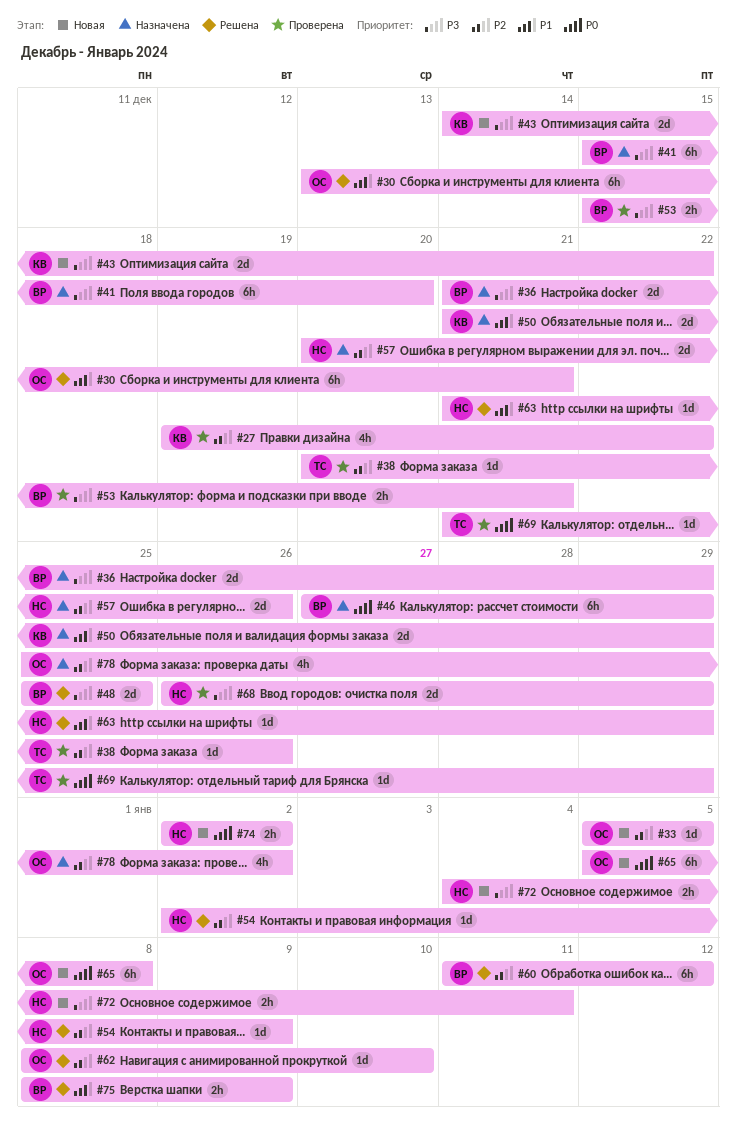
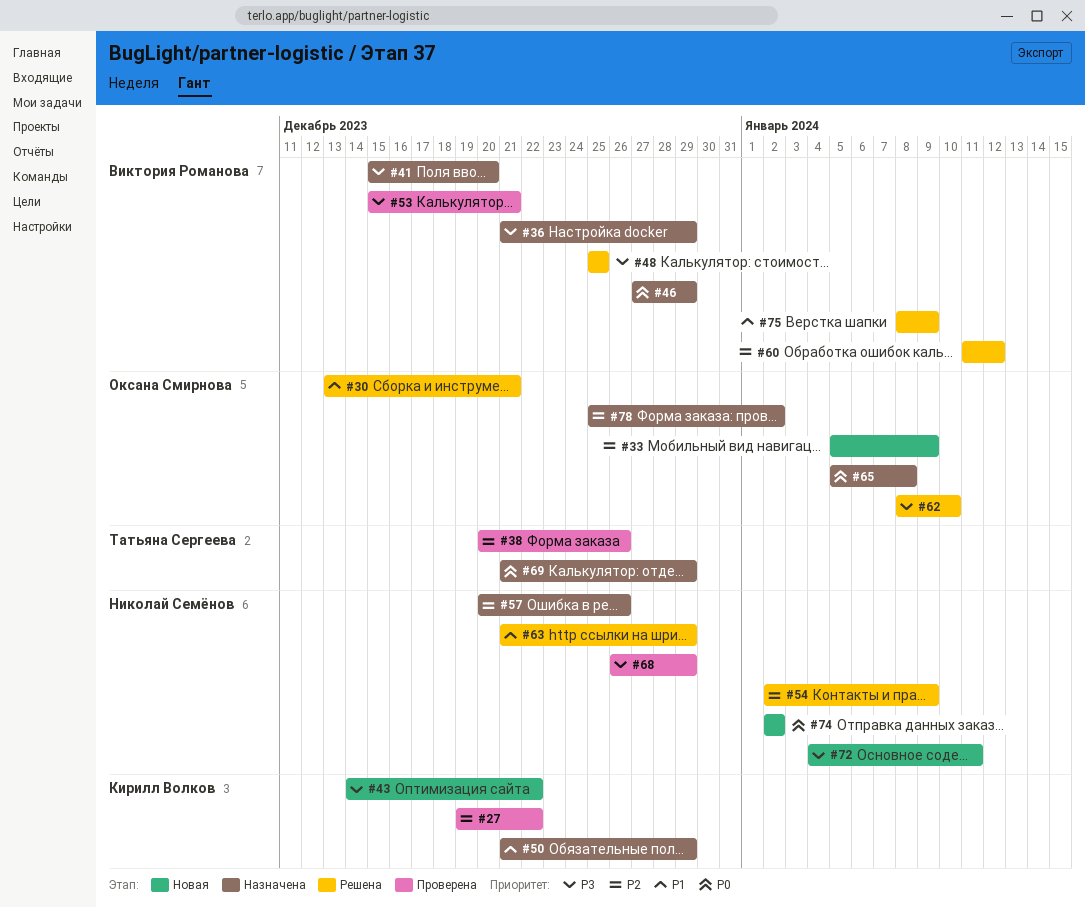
#33, due: Jan 5 -> Jan 9
#62, priority: P2 -> P3
#65, status: Новая -> Назначена
#69, status: Проверена -> Назначена

